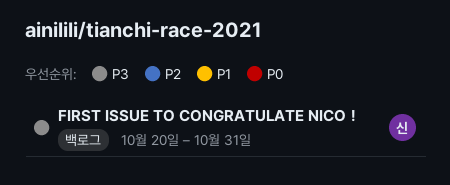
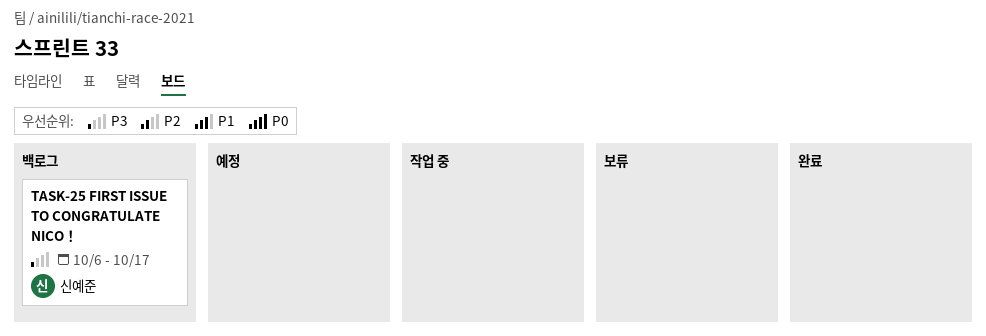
FIRST ISSUE TO CONGRATULATE NICO！, start: Oct 20 -> Oct 6
FIRST ISSUE TO CONGRATULATE NICO！, due: Oct 31 -> Oct 17

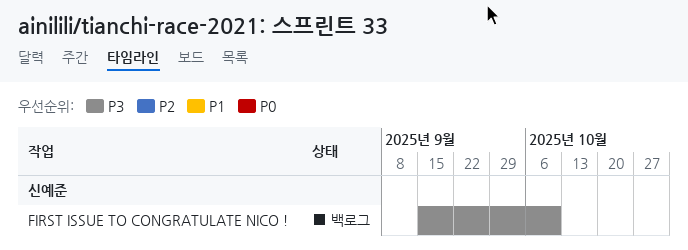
FIRST ISSUE TO CONGRATULATE NICO！, start: Oct 6 -> Sep 15
FIRST ISSUE TO CONGRATULATE NICO！, due: Oct 17 -> Oct 10

